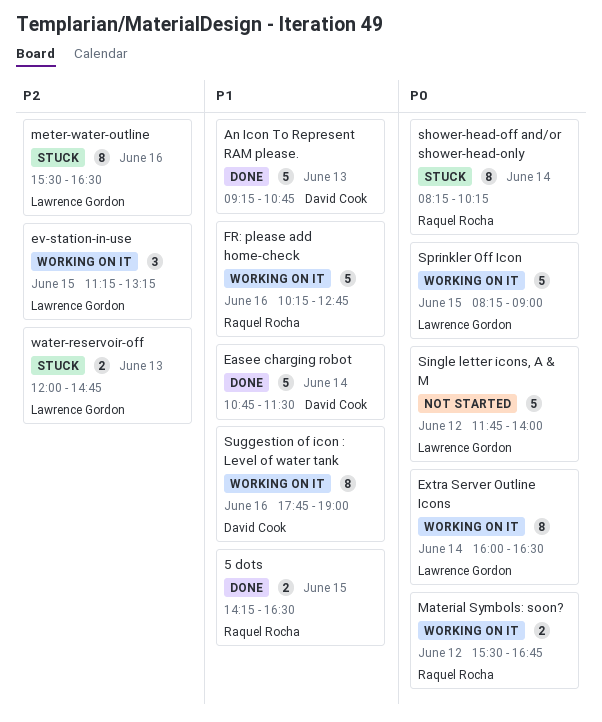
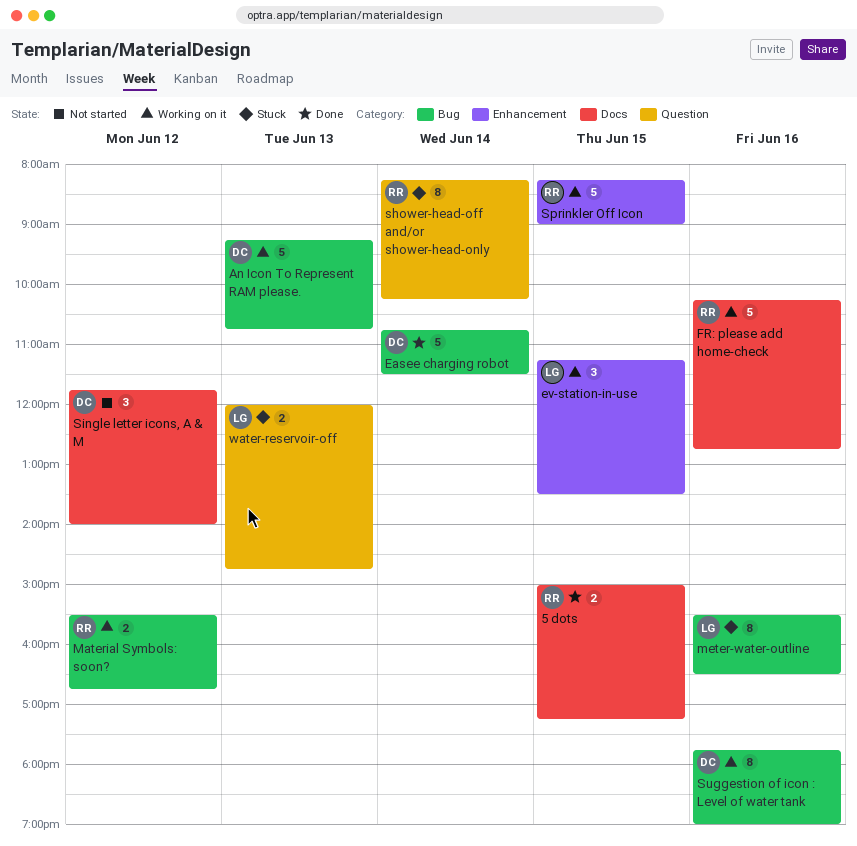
5 dots, begins: 14:15 -> 15:00
5 dots, ends: 16:30 -> 17:15
An Icon To Represent RAM please., status: Done -> Working on it
ev-station-in-use, ends: 13:15 -> 13:30
Extra Server Outline Icons: present -> none
Single letter icons, A & M, owner: Lawrence Gordon -> David Cook
Single letter icons, A & M, estimate: 5 -> 3
Sprinkler Off Icon, owner: Lawrence Gordon -> Raquel Rocha

